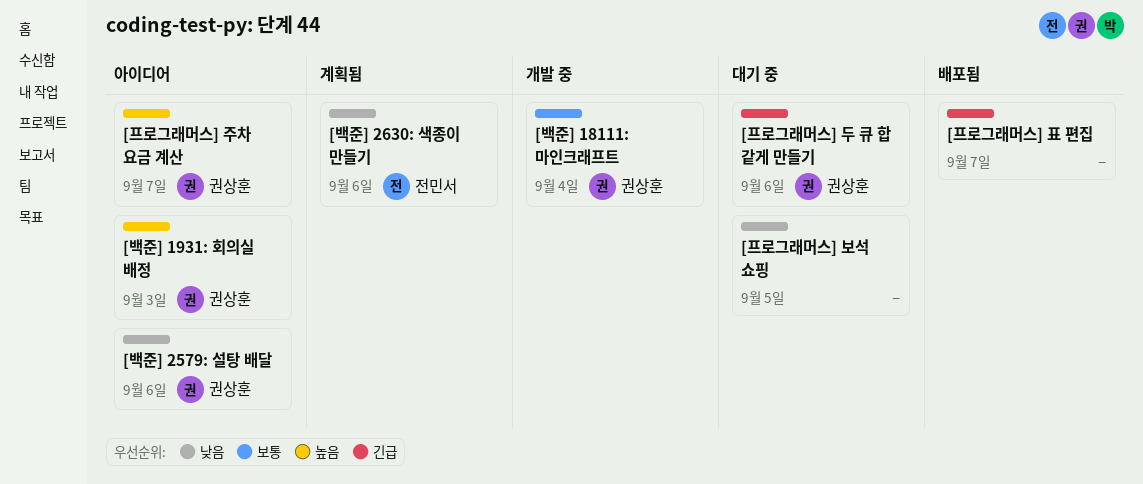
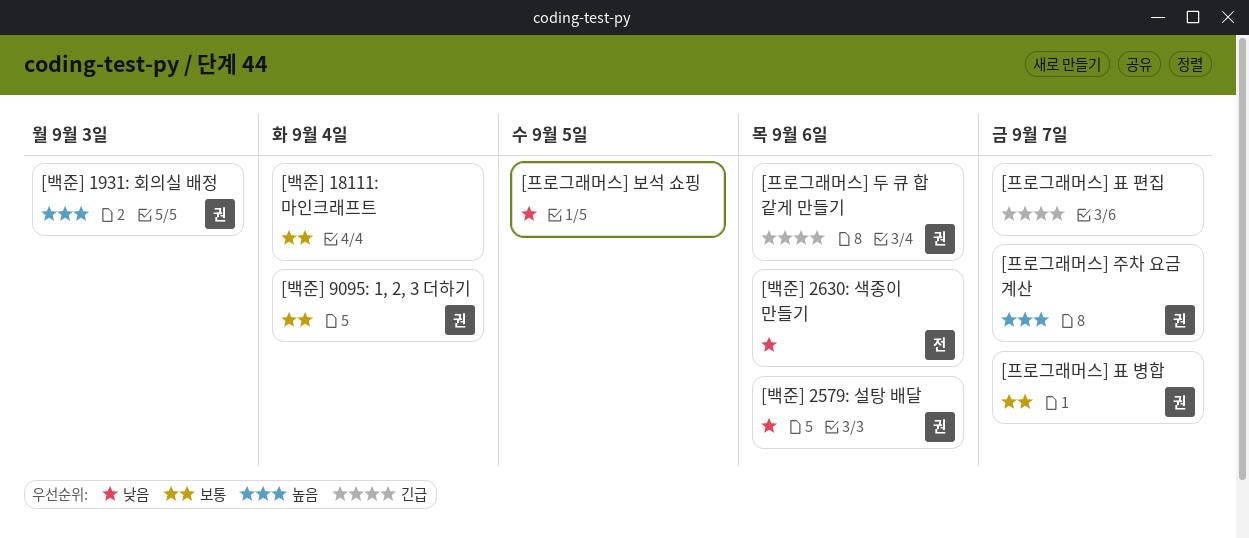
[백준] 18111: 마인크래프트, owner: 권상훈 -> none
[백준] 9095: 1, 2, 3 더하기: none -> present
[프로그래머스] 표 병합: none -> present

